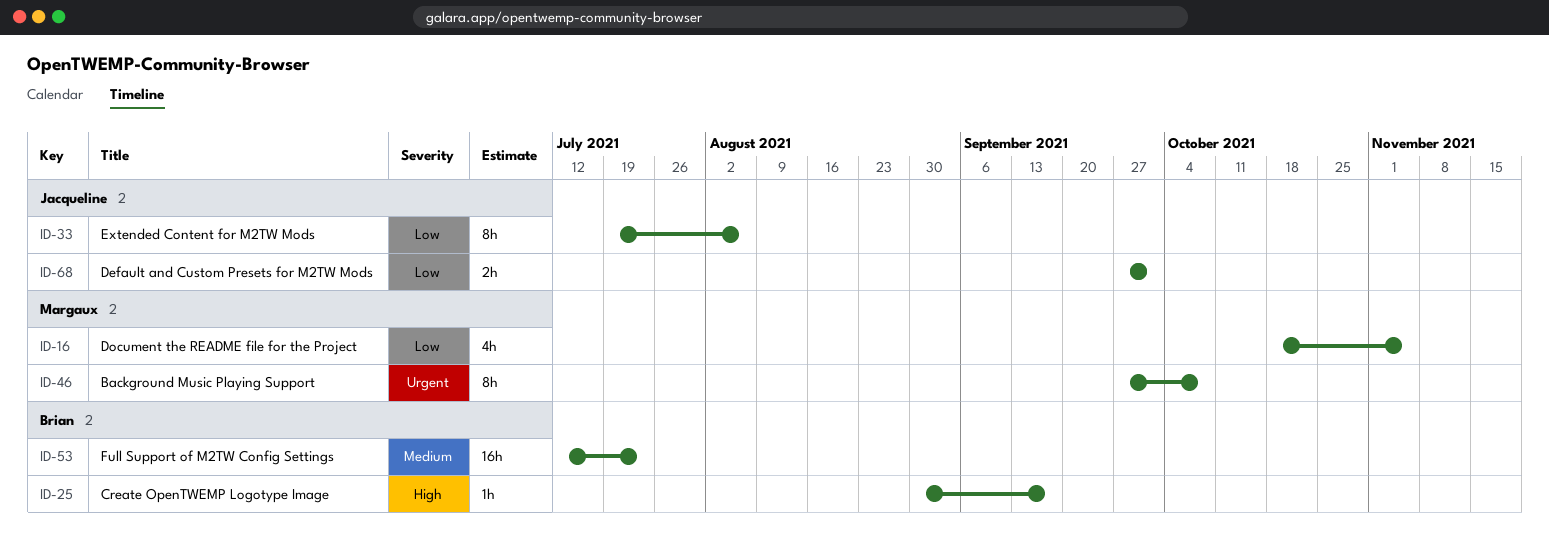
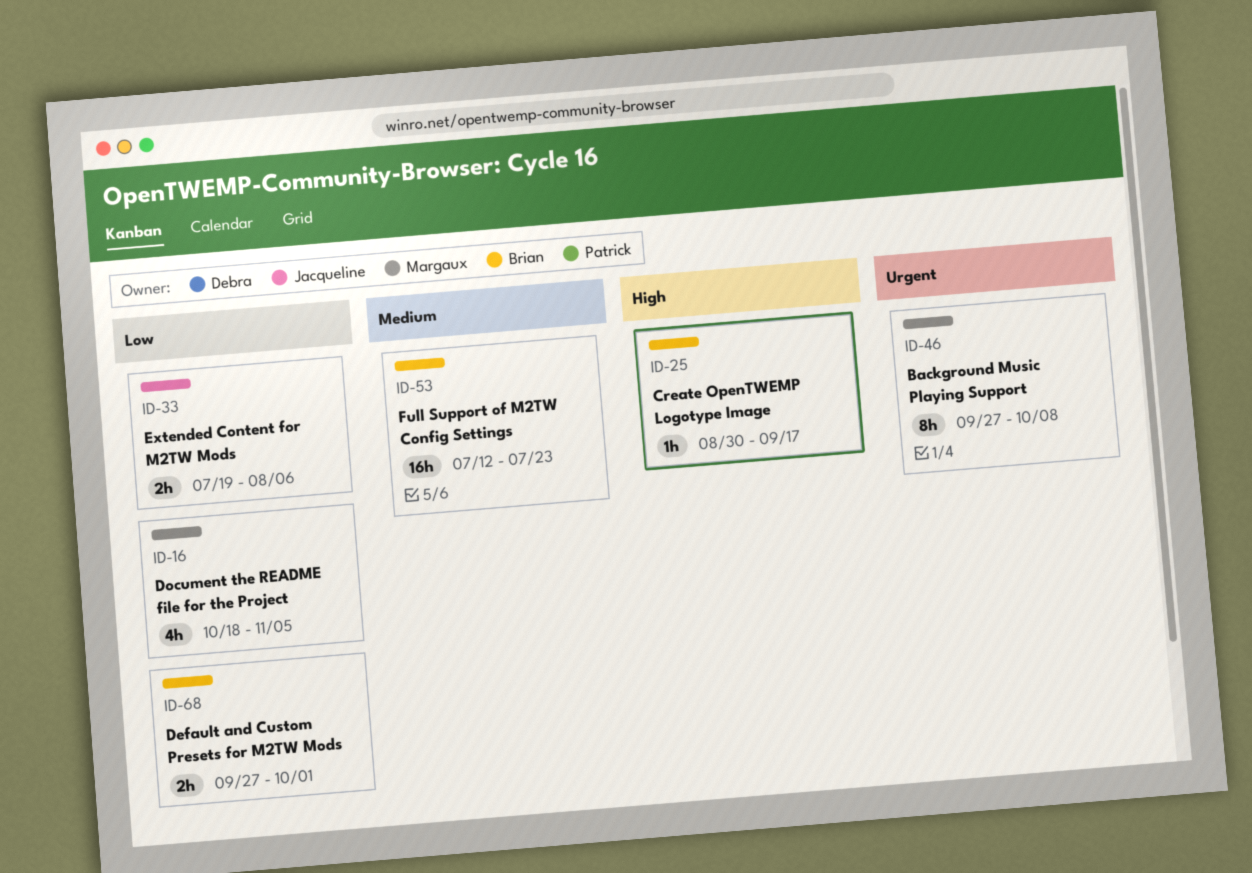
ID-33, estimate: 8h -> 2h
ID-68, owner: Jacqueline -> Brian

